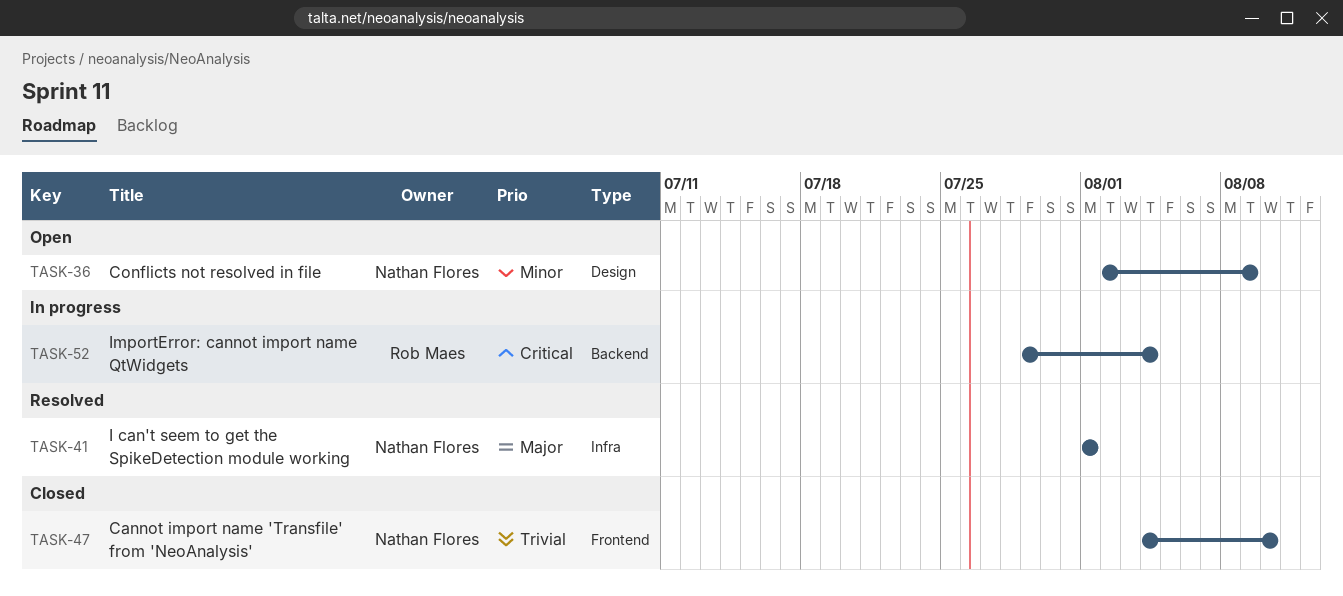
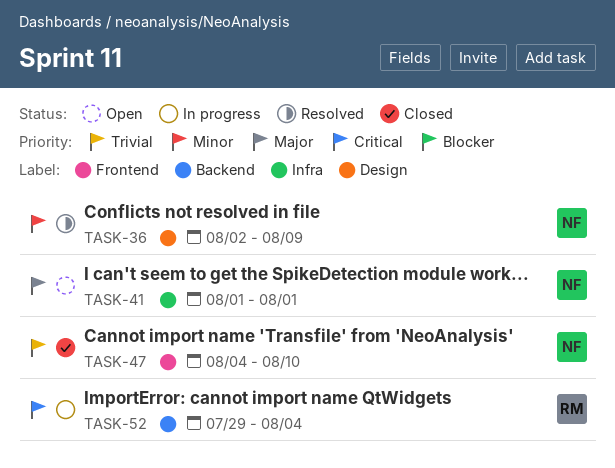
TASK-36, status: Open -> Resolved
TASK-41, status: Resolved -> Open

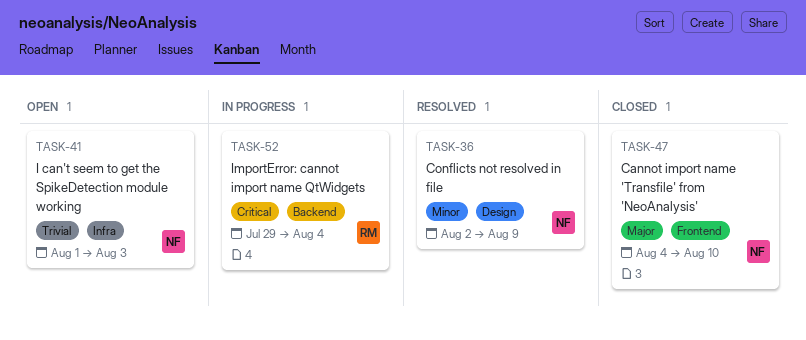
TASK-41, priority: Major -> Trivial
TASK-41, due: Aug 1 -> Aug 3
TASK-47, priority: Trivial -> Major

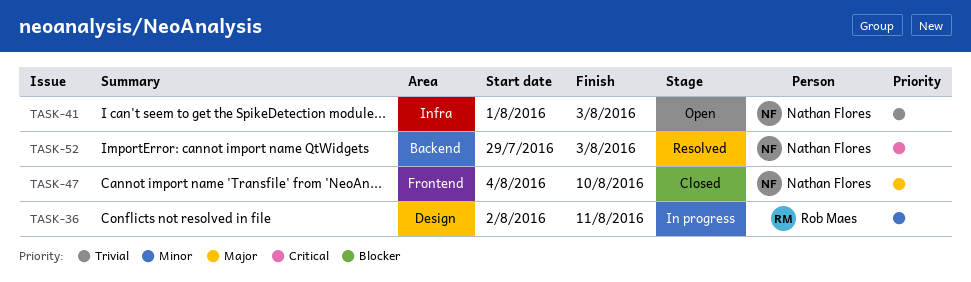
TASK-36, status: Resolved -> In progress
TASK-36, owner: Nathan Flores -> Rob Maes
TASK-36, due: Aug 9 -> Aug 11
TASK-52, status: In progress -> Resolved
TASK-52, owner: Rob Maes -> Nathan Flores
TASK-52, due: Aug 4 -> Aug 3

